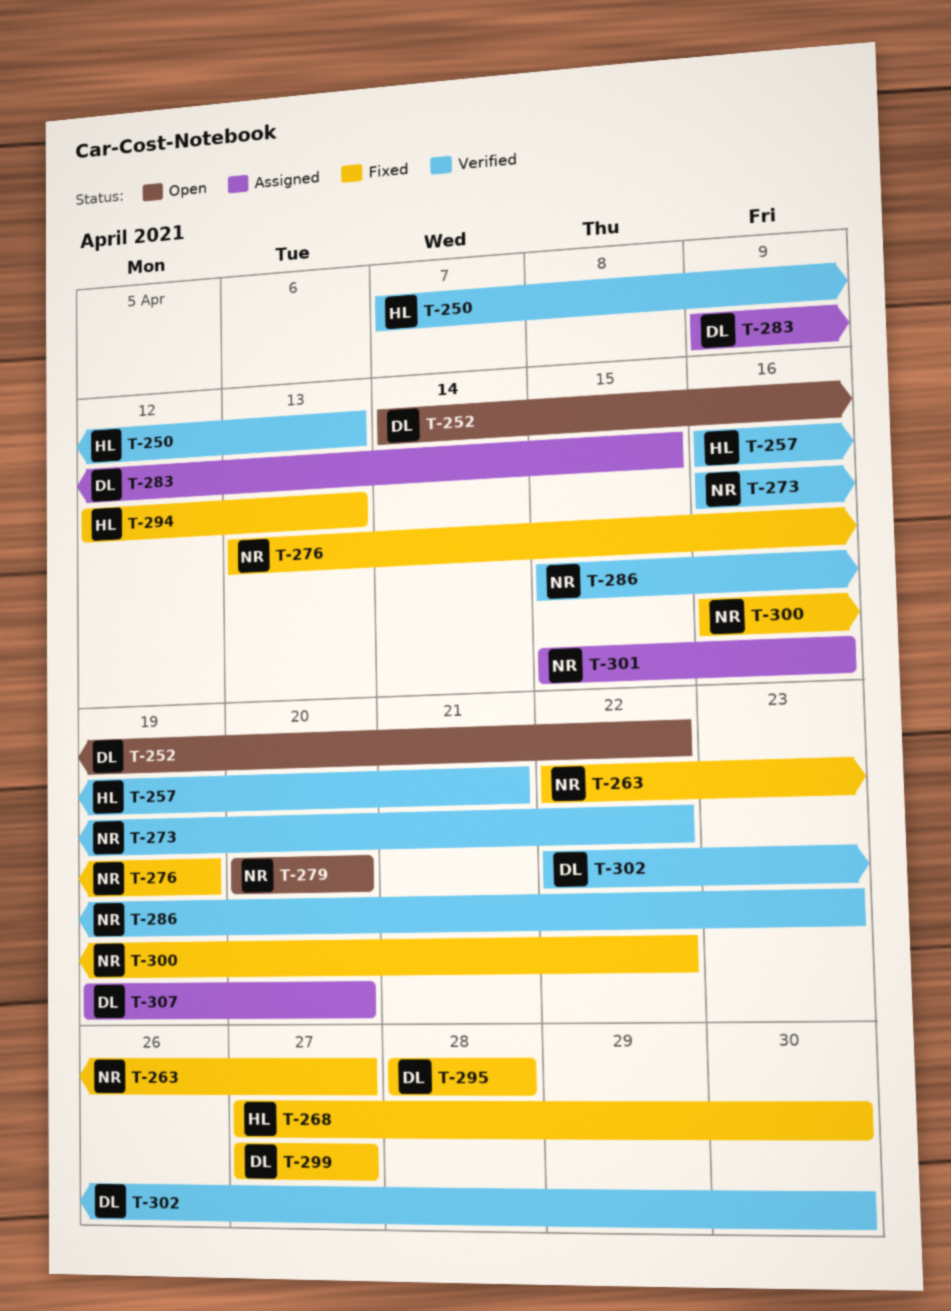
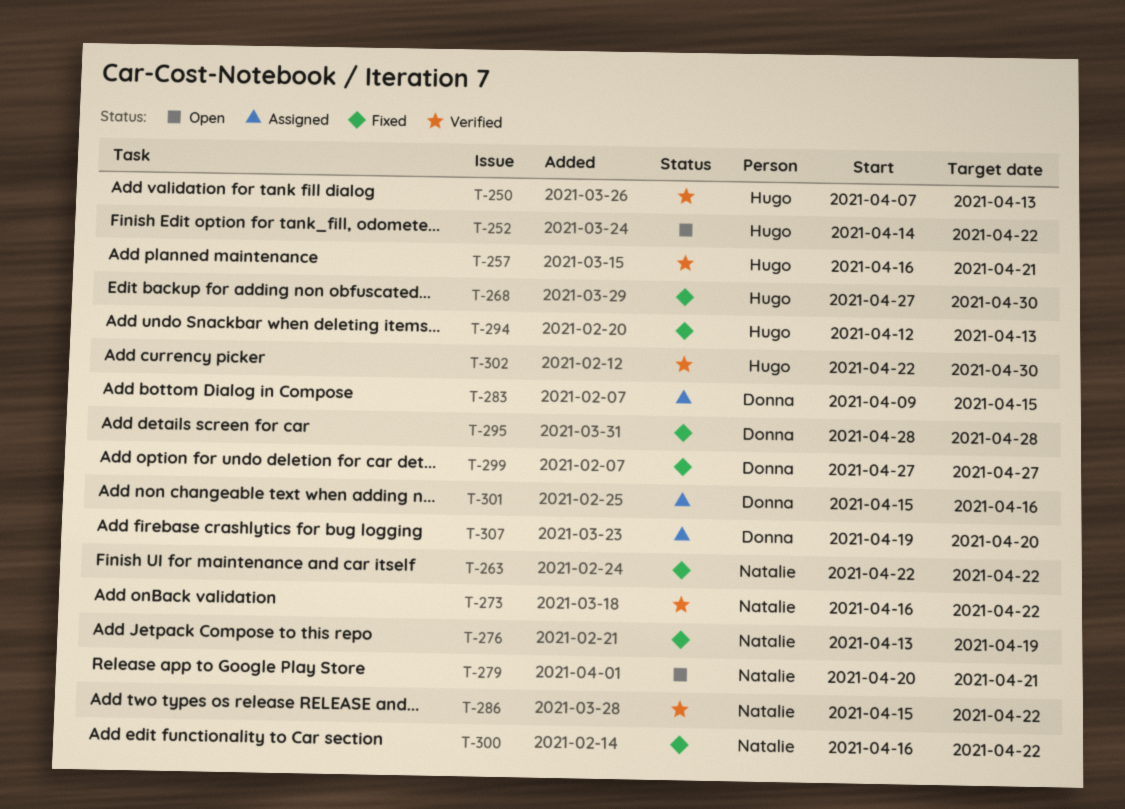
T-252, owner: Donna -> Hugo
T-263, due: Apr 27 -> Apr 22
T-279, due: Apr 20 -> Apr 21
T-286, due: Apr 23 -> Apr 22
T-301, owner: Natalie -> Donna
T-302, owner: Donna -> Hugo

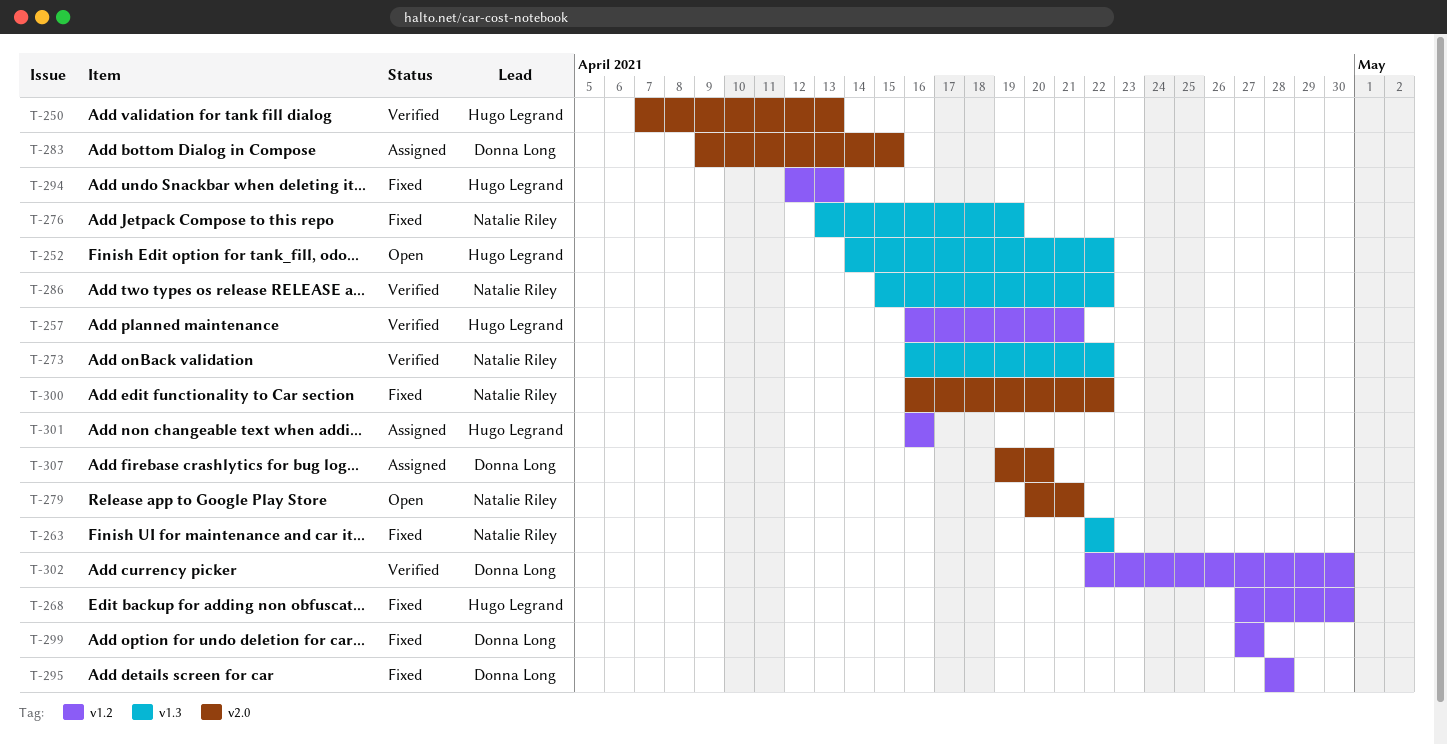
T-301, owner: Donna Long -> Hugo Legrand
T-301, start: Apr 15 -> Apr 16
T-302, owner: Hugo Legrand -> Donna Long

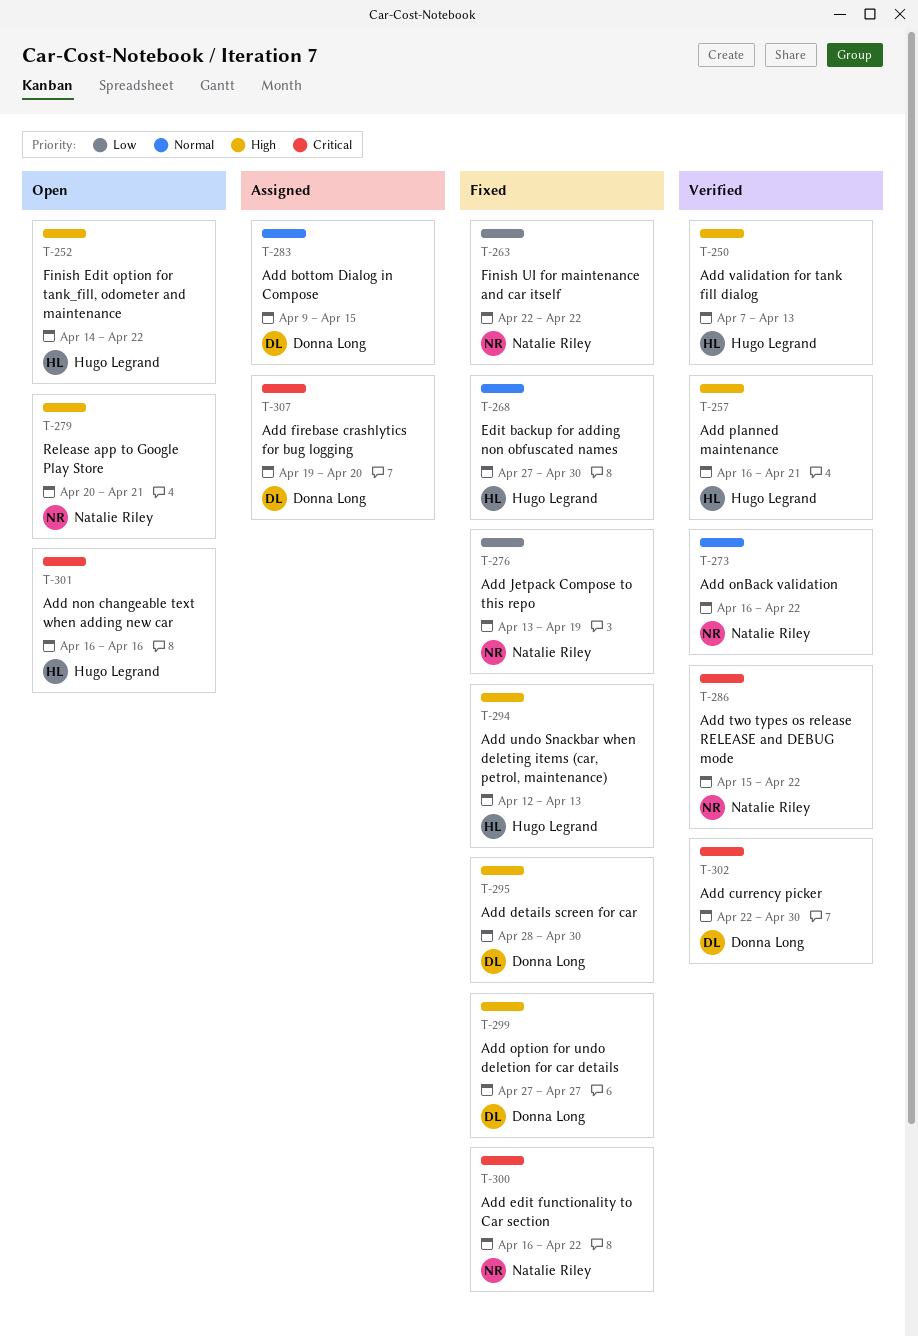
T-295, due: Apr 28 -> Apr 30
T-301, status: Assigned -> Open

